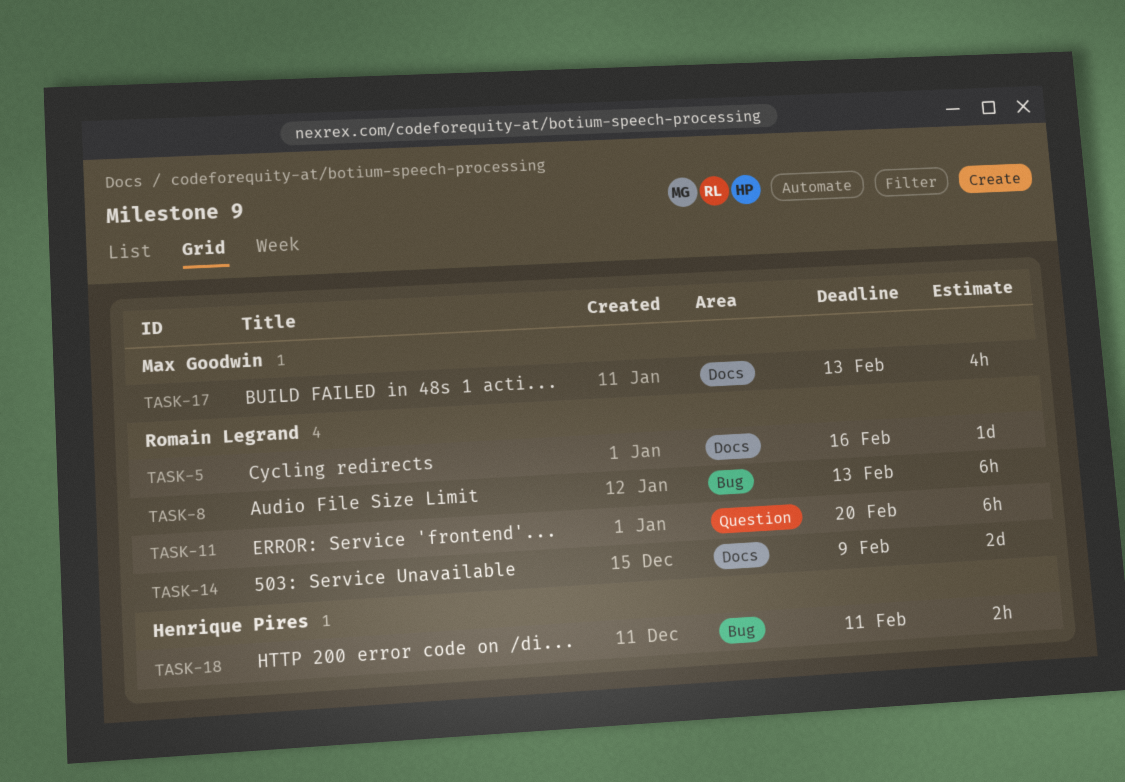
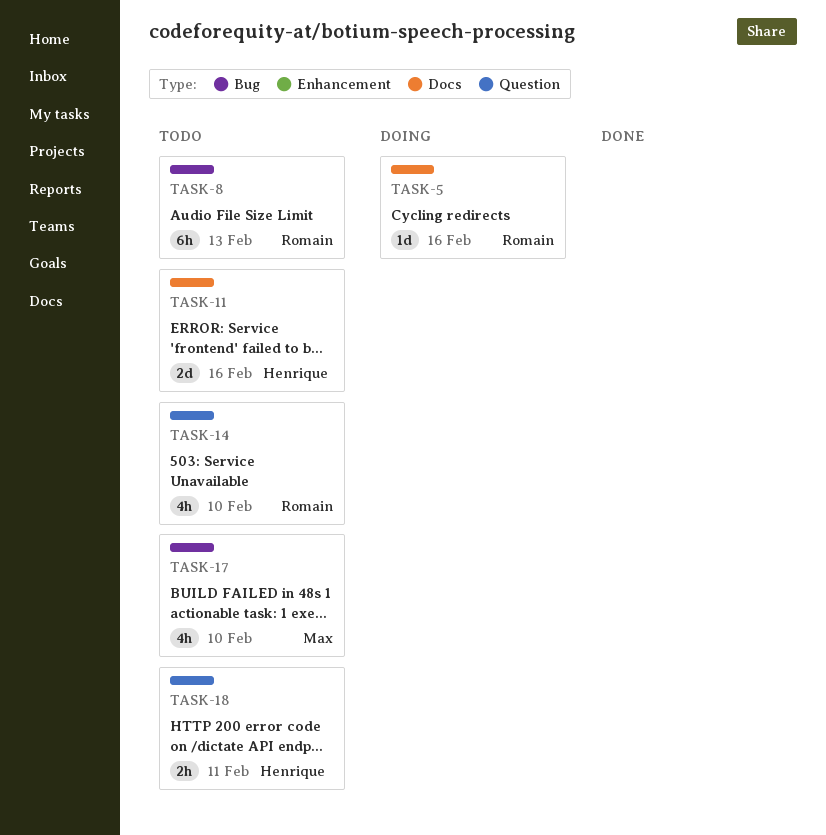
TASK-11, owner: Romain Legrand -> Henrique Pires
TASK-11, label: Question -> Docs
TASK-11, estimate: 6h -> 2d
TASK-11, due: Feb 20 -> Feb 16
TASK-14, label: Docs -> Question
TASK-14, estimate: 2d -> 4h
TASK-14, due: Feb 9 -> Feb 10
TASK-17, label: Docs -> Bug
TASK-17, due: Feb 13 -> Feb 10
TASK-18, label: Bug -> Question

